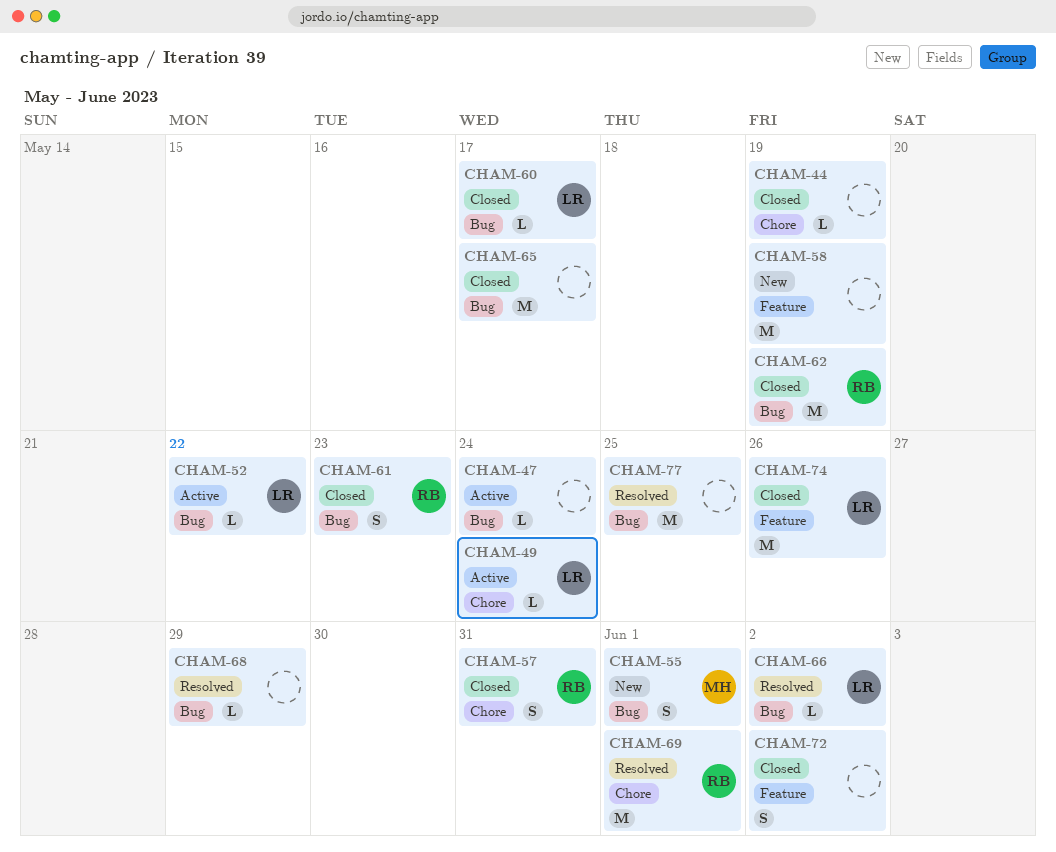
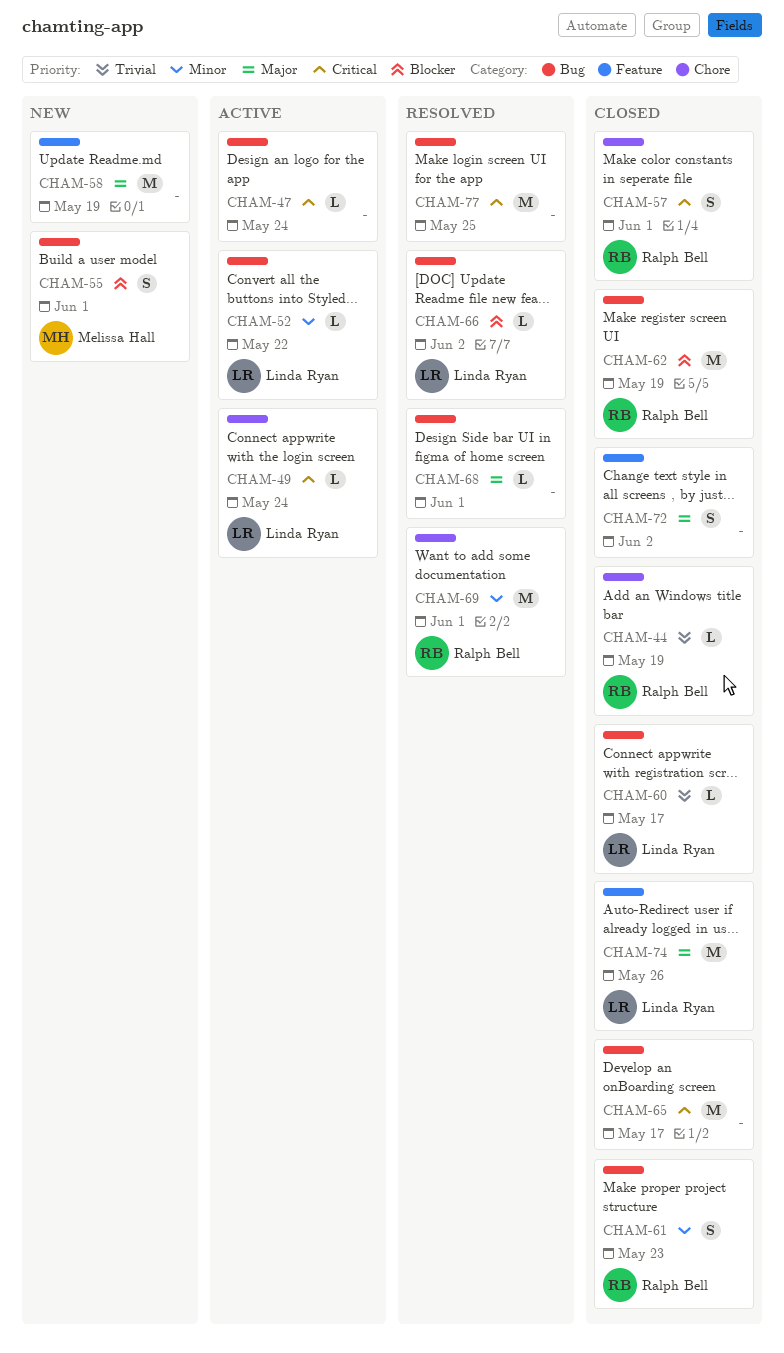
CHAM-44, owner: none -> Ralph Bell
CHAM-57, due: May 31 -> Jun 1
CHAM-68, due: May 29 -> Jun 1

